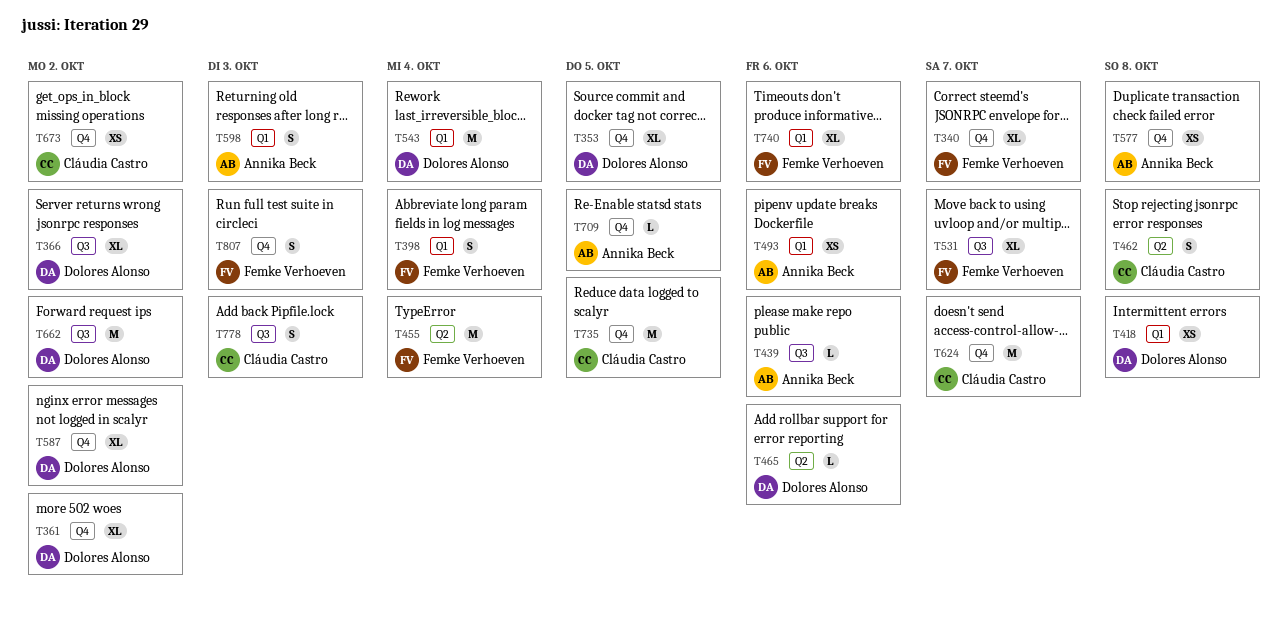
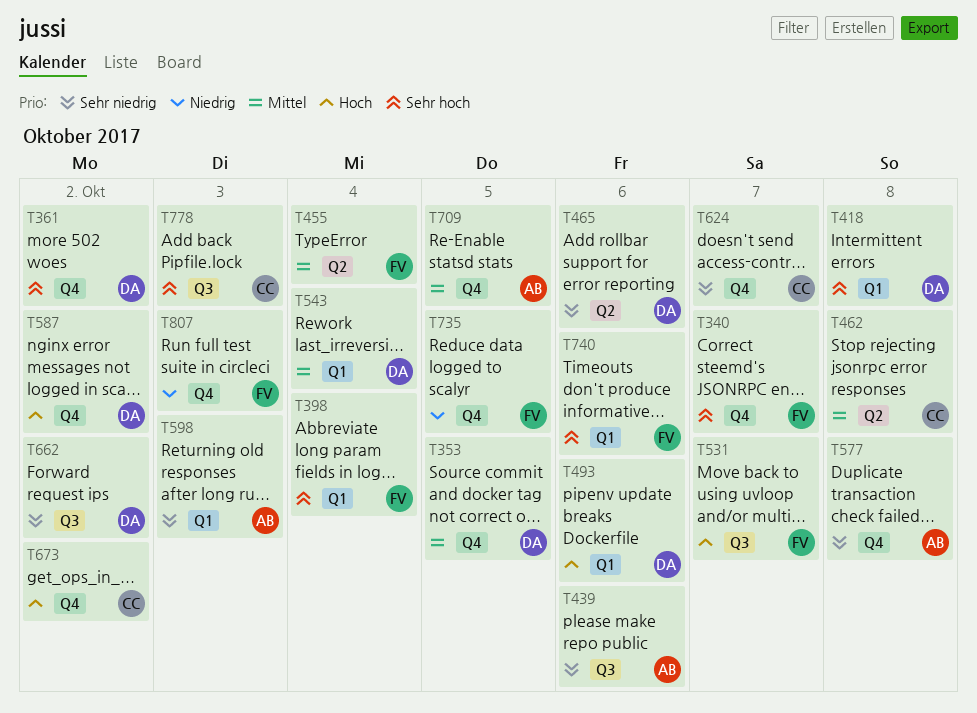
T366: present -> none
T493, owner: Annika Beck -> Dolores Alonso
T735, owner: Cláudia Castro -> Femke Verhoeven

